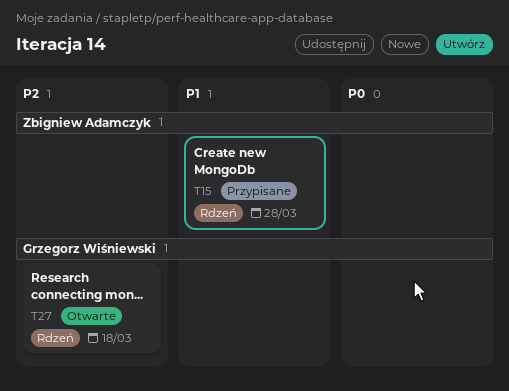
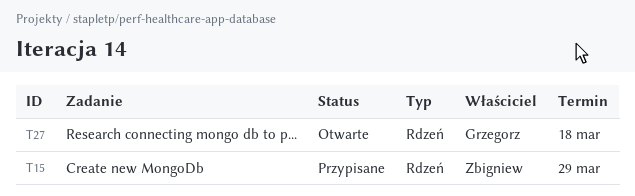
T15, due: Mar 28 -> Mar 29

